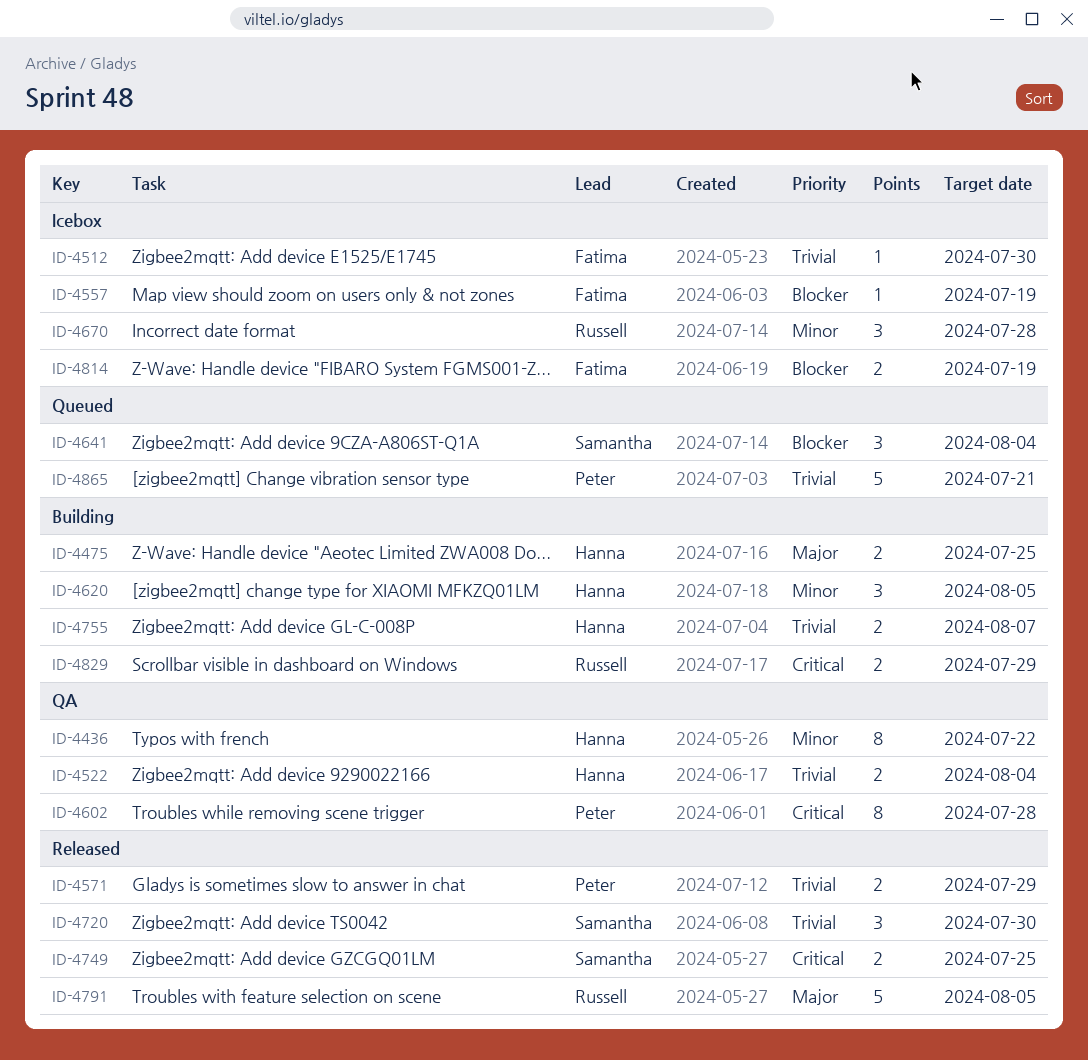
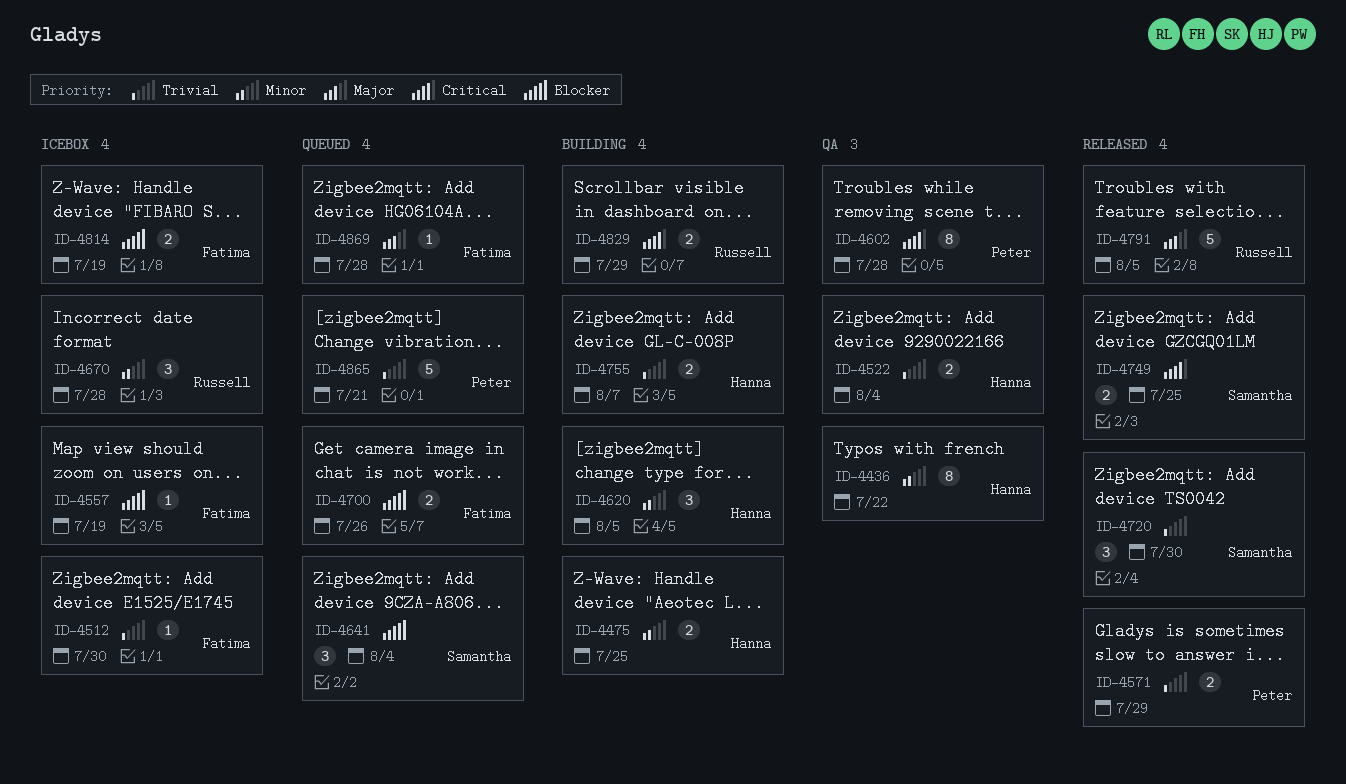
ID-4475, priority: Major -> Minor
ID-4700: none -> present
ID-4869: none -> present

